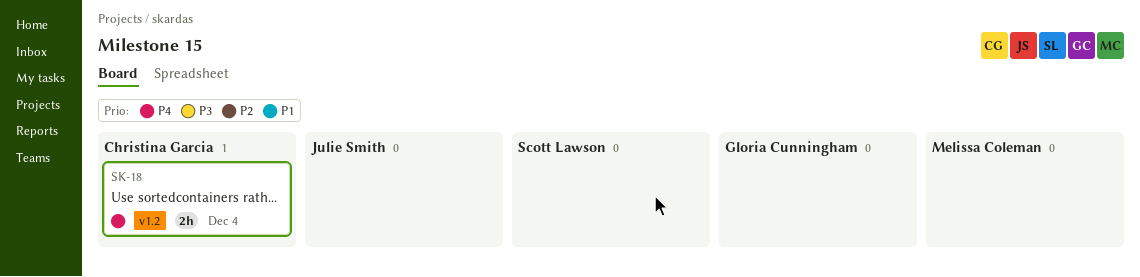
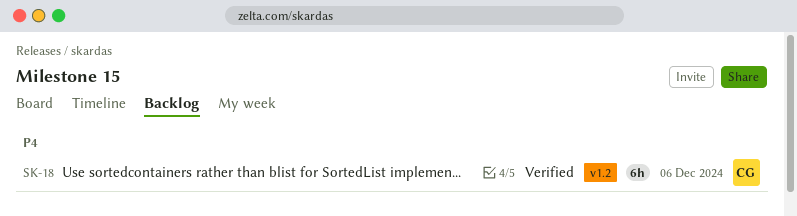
SK-18, estimate: 2h -> 6h
SK-18, due: Dec 4 -> Dec 6

